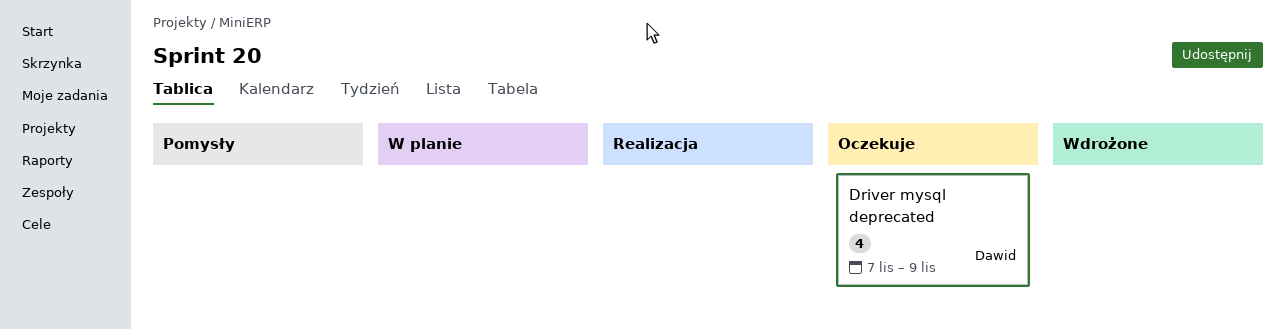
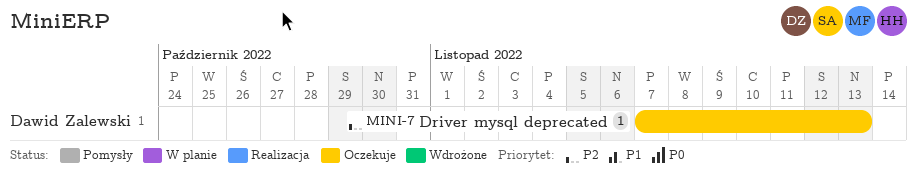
Driver mysql deprecated, estimate: 4 -> 1
Driver mysql deprecated, due: Nov 9 -> Nov 13

